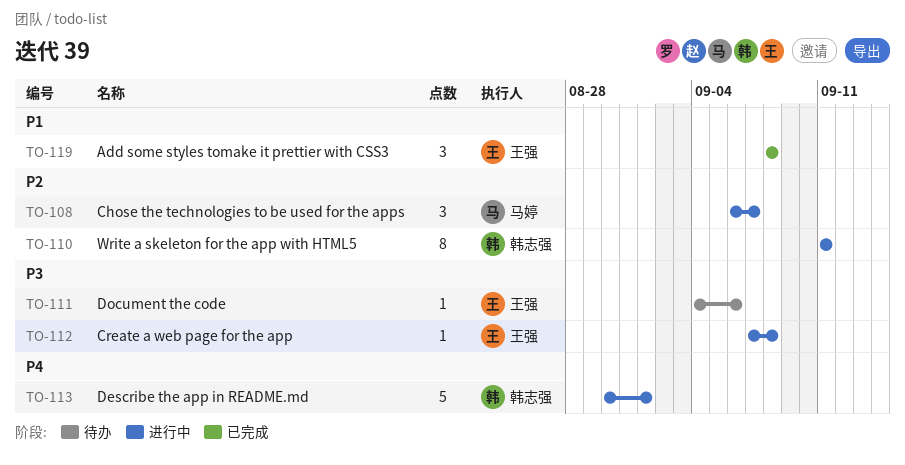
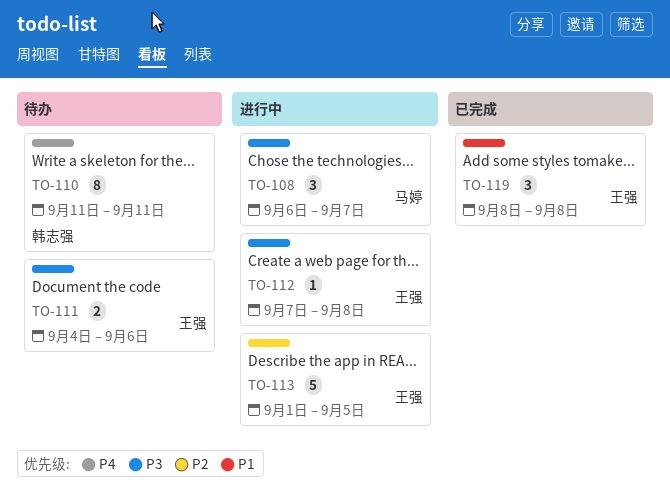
TO-108, priority: P2 -> P3
TO-110, status: 进行中 -> 待办
TO-110, priority: P2 -> P4
TO-111, estimate: 1 -> 2
TO-113, owner: 韩志强 -> 王强
TO-113, priority: P4 -> P2
TO-113, start: Aug 30 -> Sep 1
TO-113, due: Sep 1 -> Sep 5

